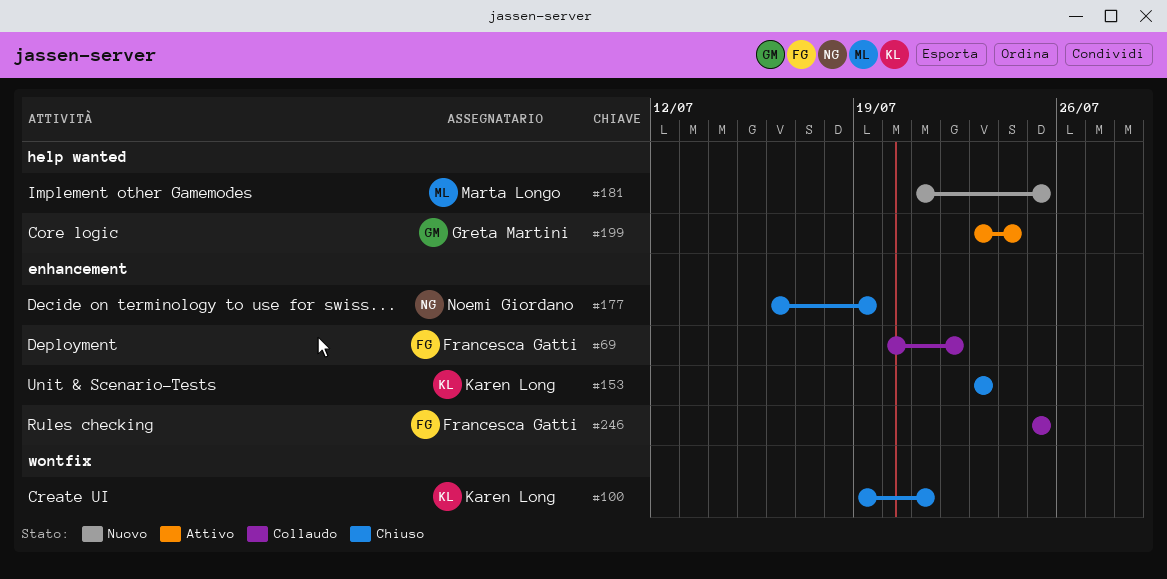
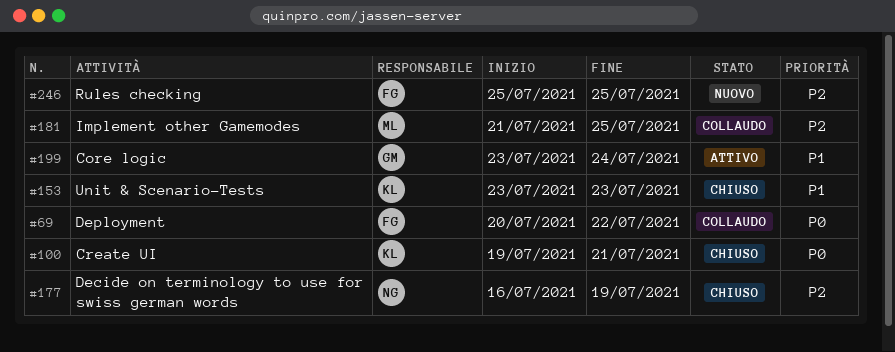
#181, status: Nuovo -> Collaudo
#246, status: Collaudo -> Nuovo

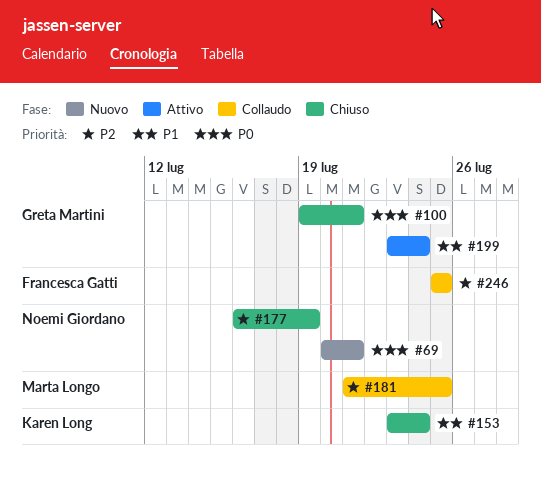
#69, status: Collaudo -> Nuovo
#69, owner: Francesca Gatti -> Noemi Giordano
#69, due: Jul 22 -> Jul 21
#100, owner: Karen Long -> Greta Martini
#153, due: Jul 23 -> Jul 24
#246, status: Nuovo -> Collaudo

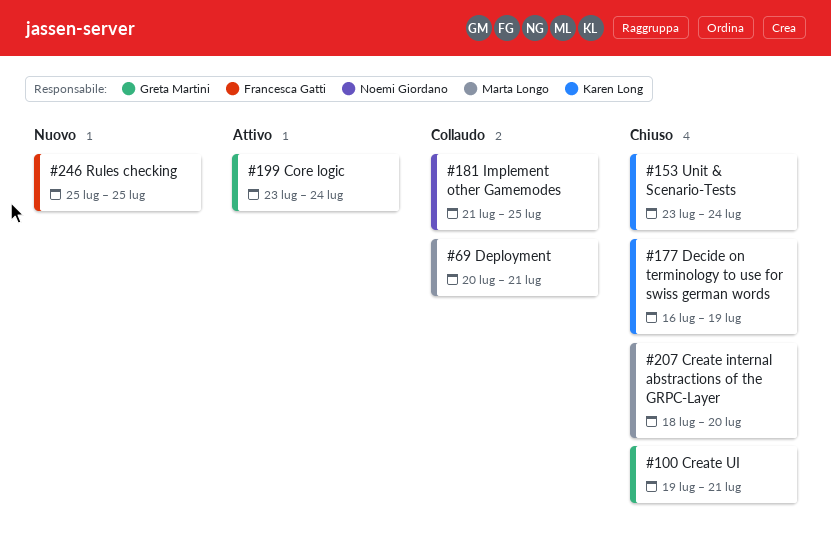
#69, status: Nuovo -> Collaudo
#69, owner: Noemi Giordano -> Marta Longo
#177, owner: Noemi Giordano -> Karen Long
#181, owner: Marta Longo -> Noemi Giordano
#207: none -> present
#246, status: Collaudo -> Nuovo

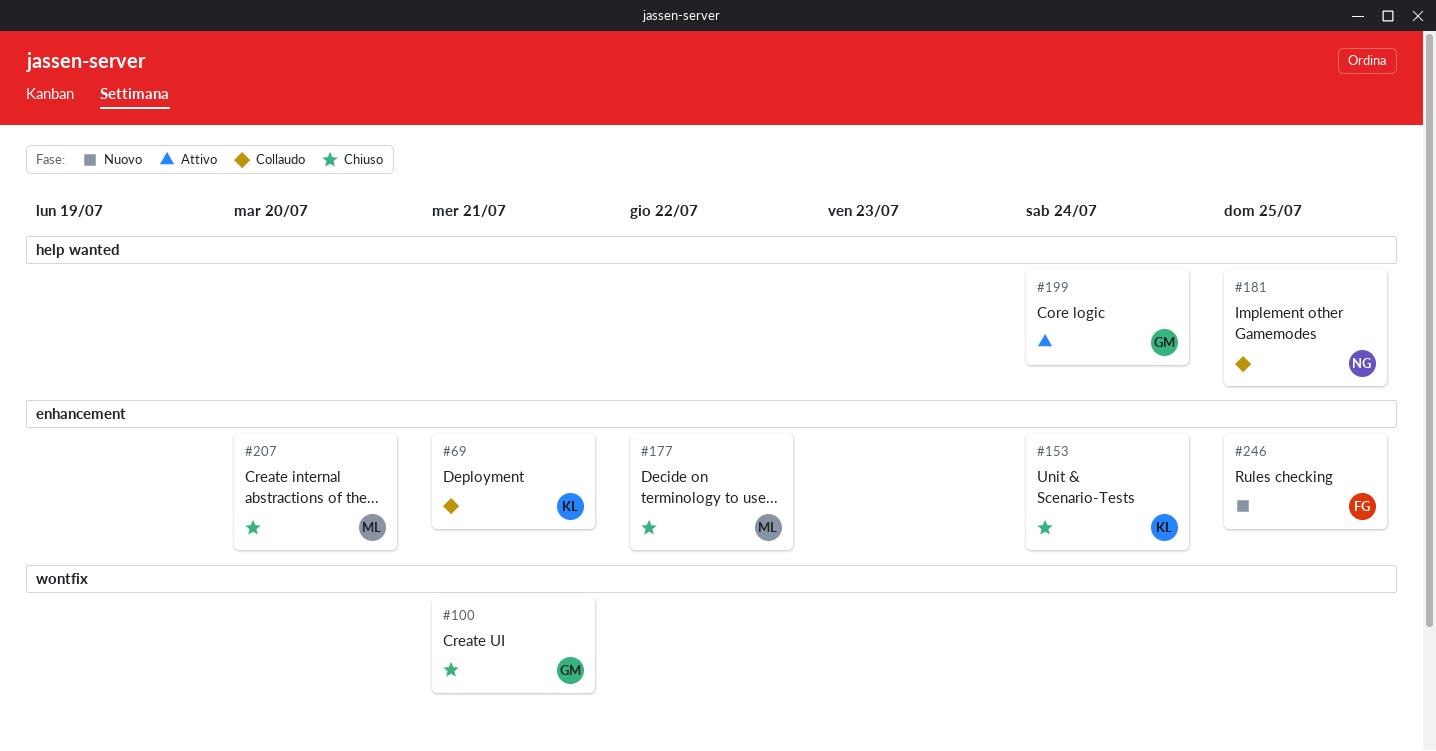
#69, owner: Marta Longo -> Karen Long
#177, owner: Karen Long -> Marta Longo
#177, due: Jul 19 -> Jul 22

